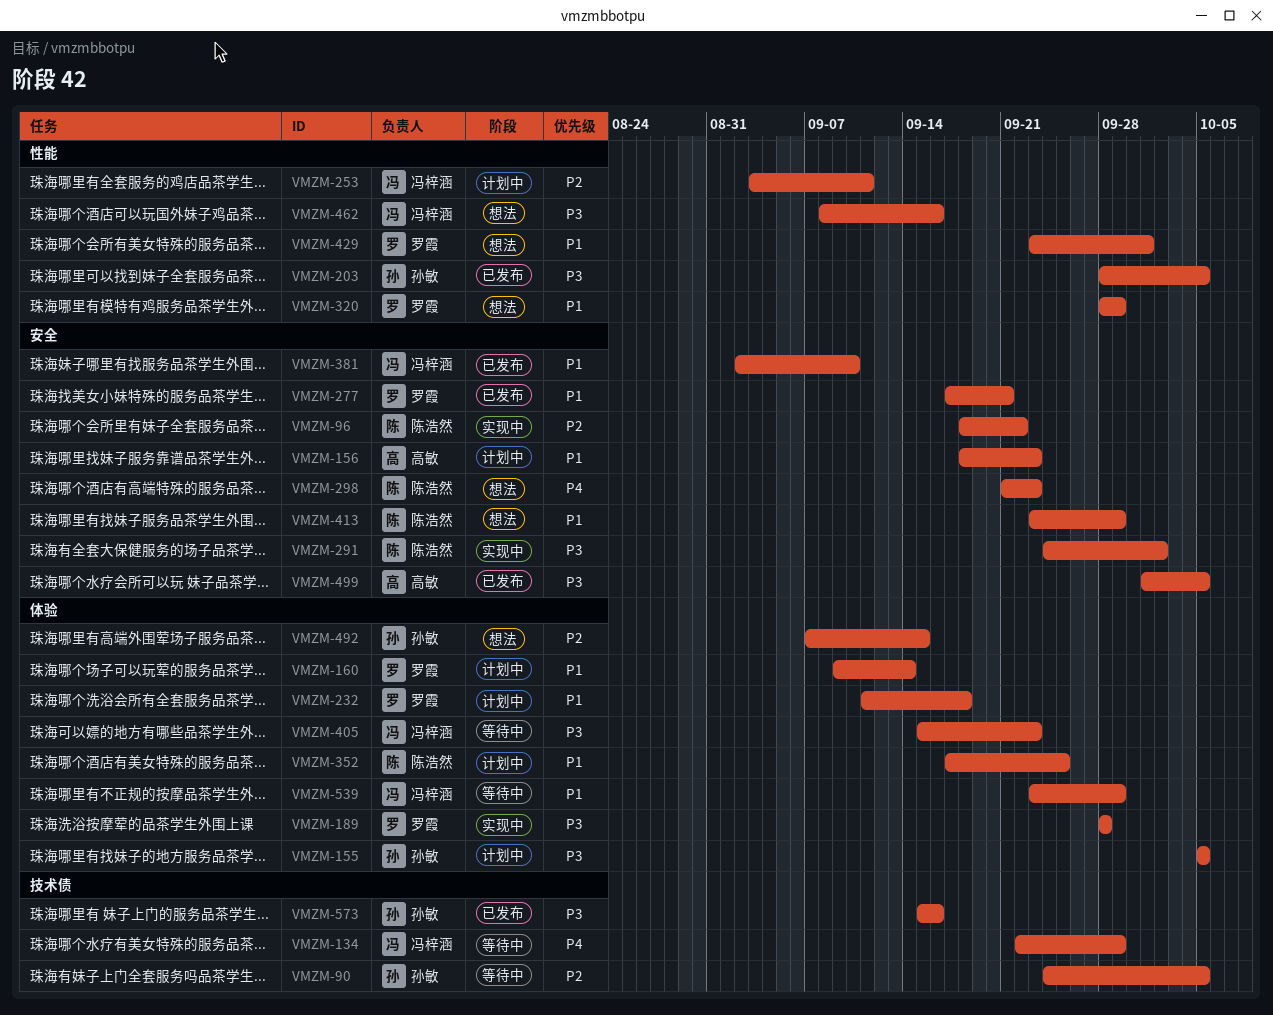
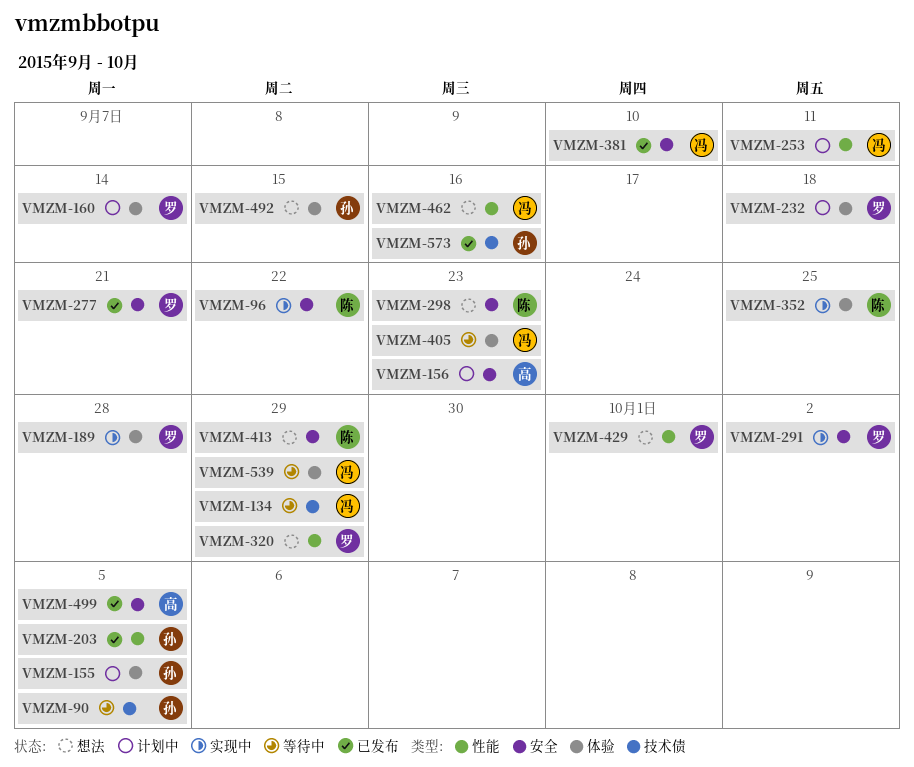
VMZM-291, owner: 陈浩然 -> 罗霞
VMZM-352, status: 计划中 -> 实现中

